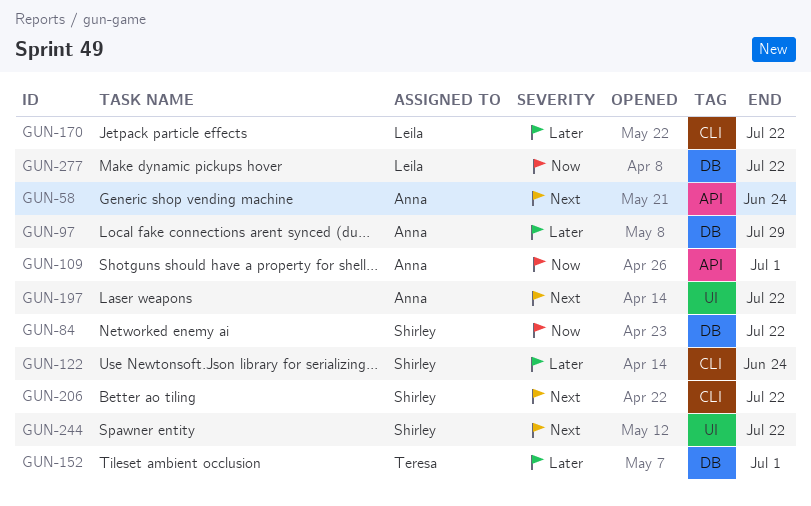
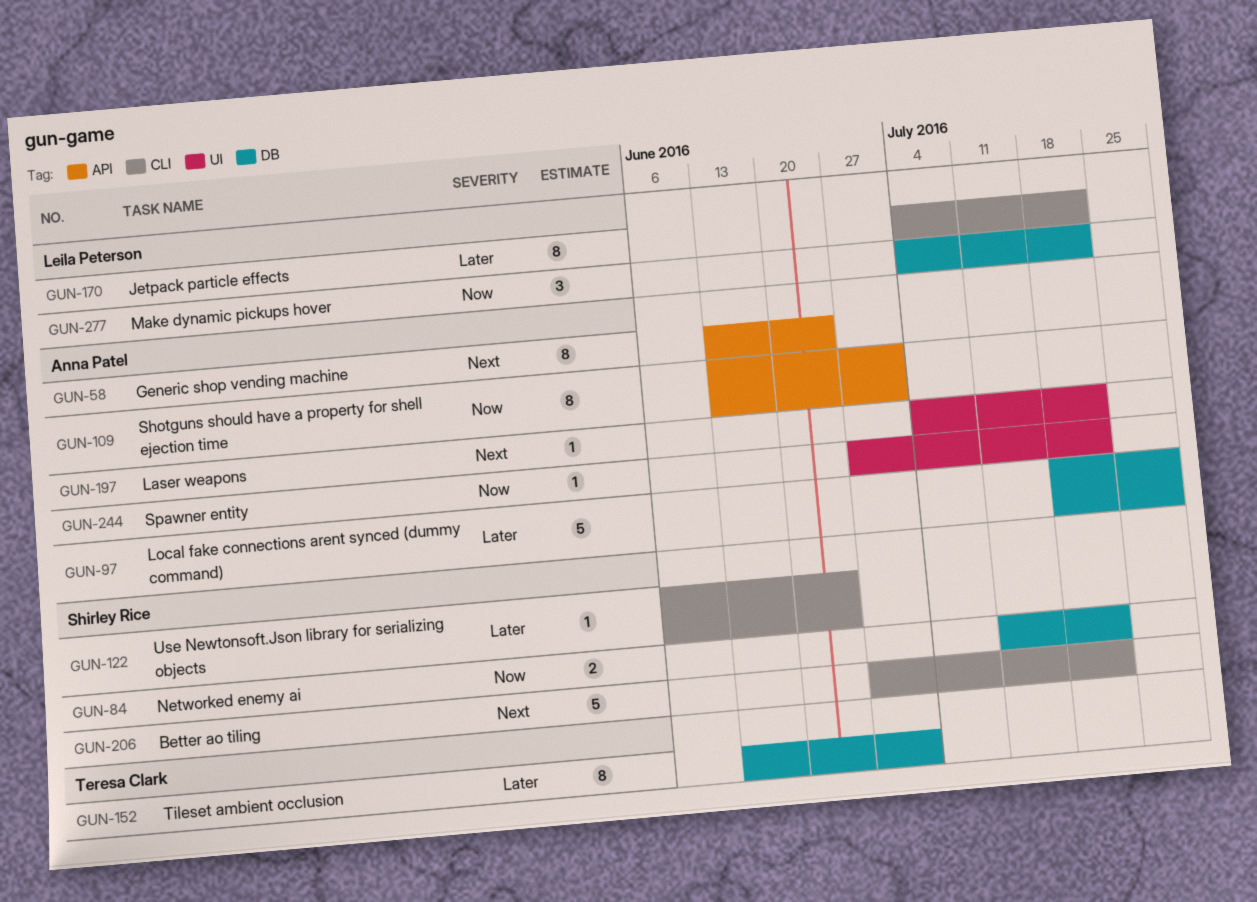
GUN-244, owner: Shirley Rice -> Anna Patel
GUN-244, priority: Next -> Now

